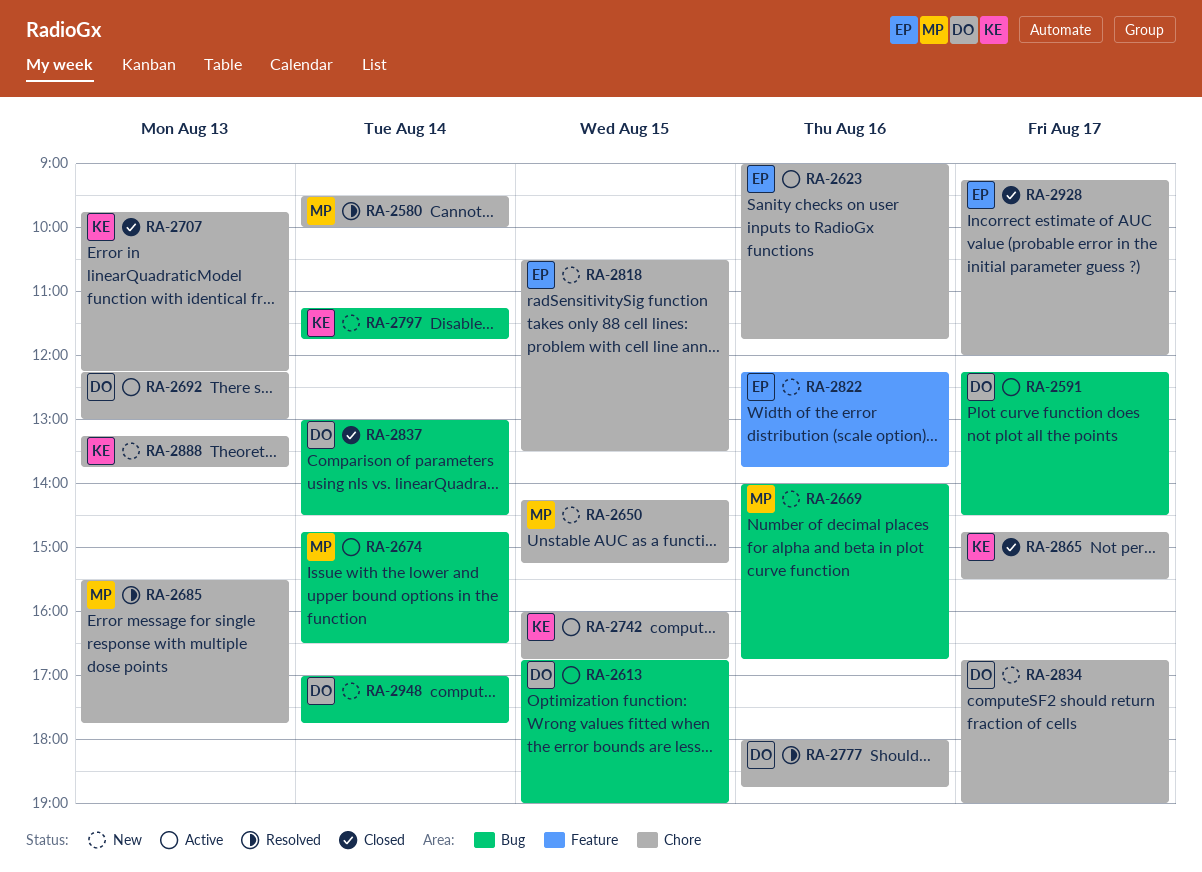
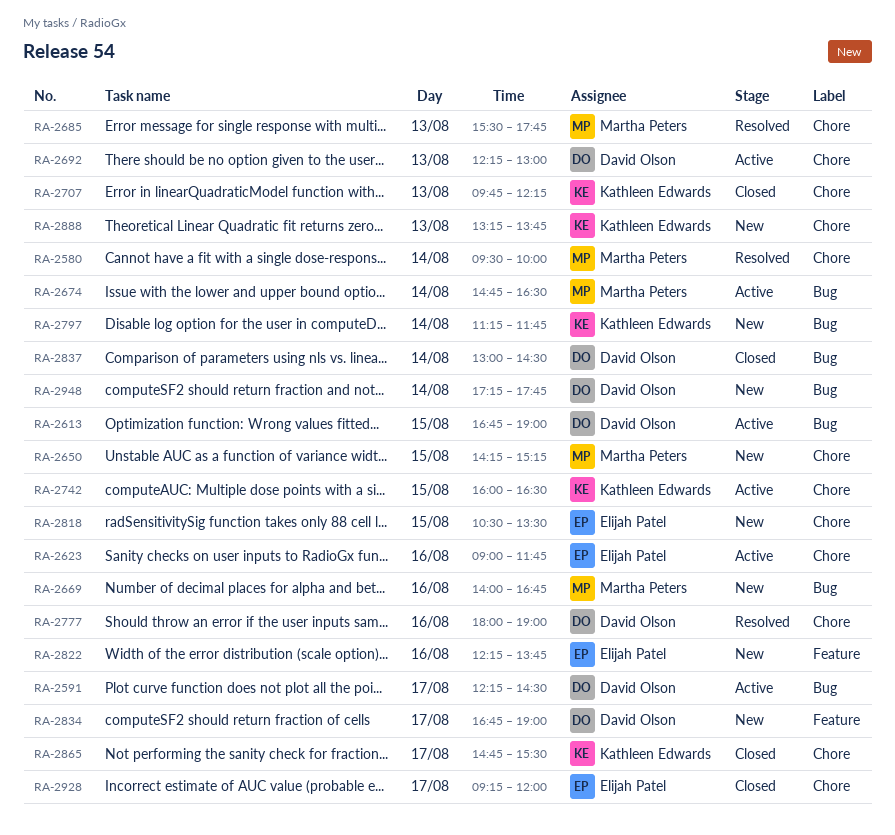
RA-2742, ends: 16:45 -> 16:30
RA-2777, ends: 18:45 -> 19:00
RA-2834, label: Chore -> Feature
RA-2948, begins: 17:00 -> 17:15

